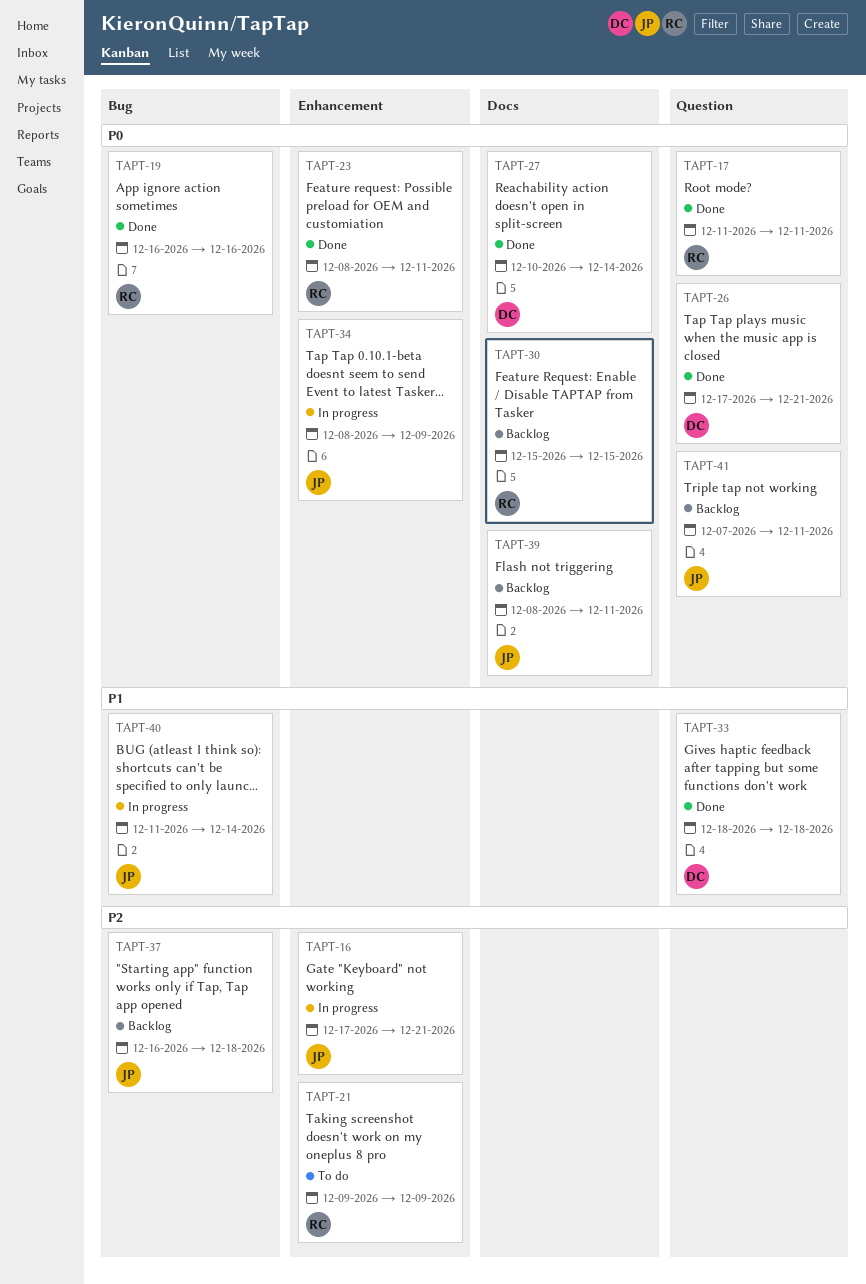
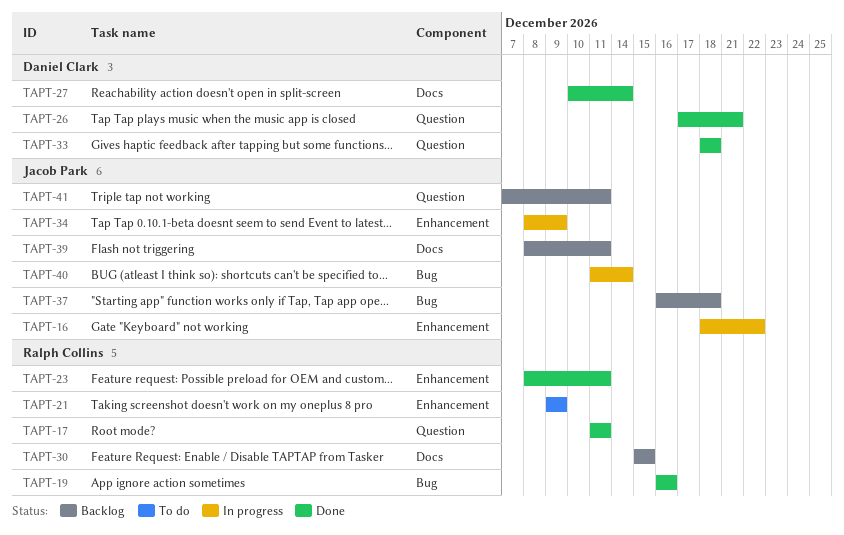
TAPT-16, start: Dec 17 -> Dec 18
TAPT-16, due: Dec 21 -> Dec 22

